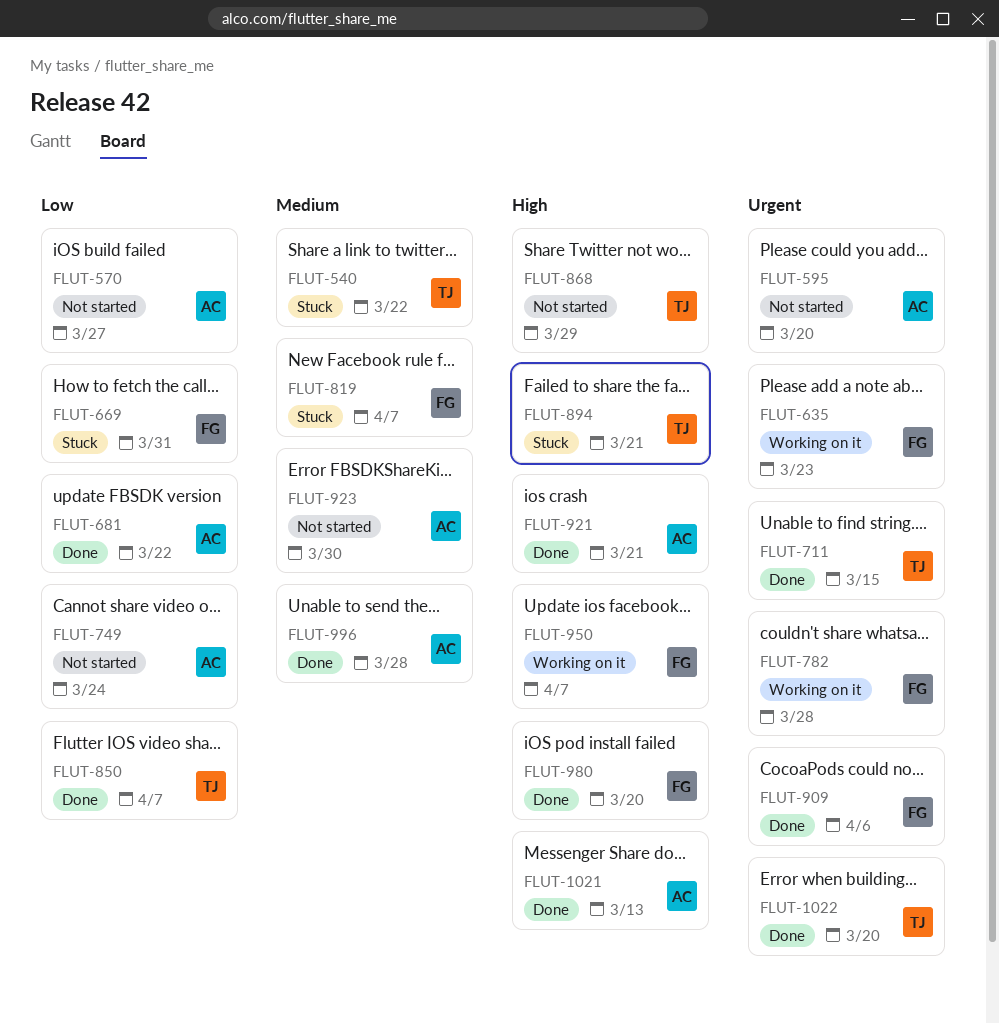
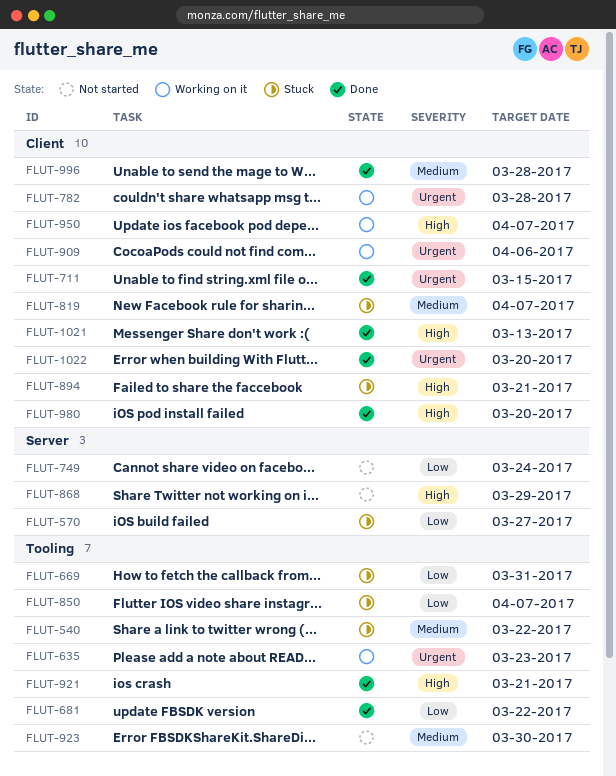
FLUT-570, status: Not started -> Stuck
FLUT-595: present -> none
FLUT-850, status: Done -> Stuck
FLUT-909, status: Done -> Working on it

